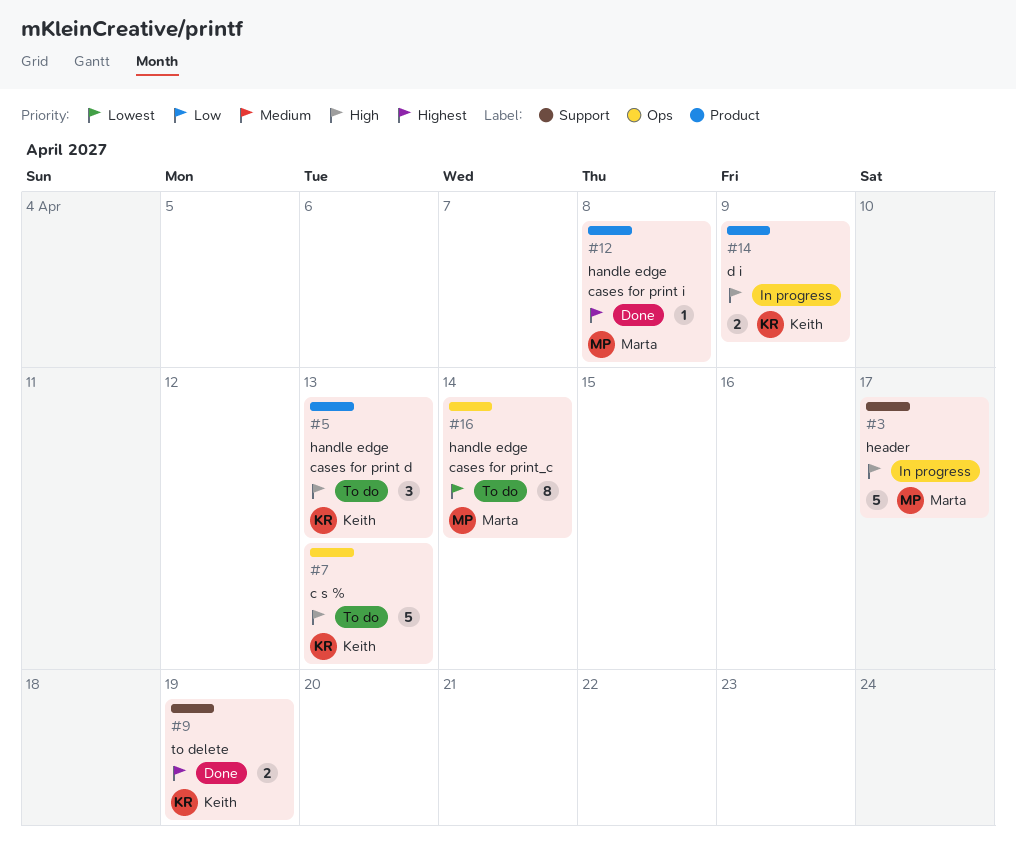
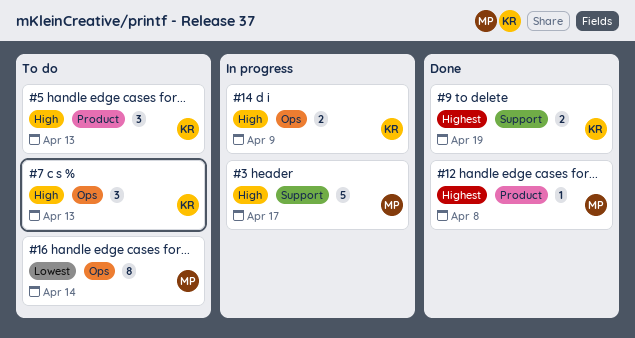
#7, estimate: 5 -> 3
#14, label: Product -> Ops

